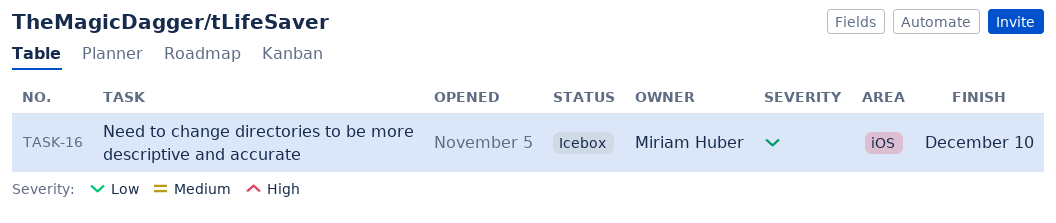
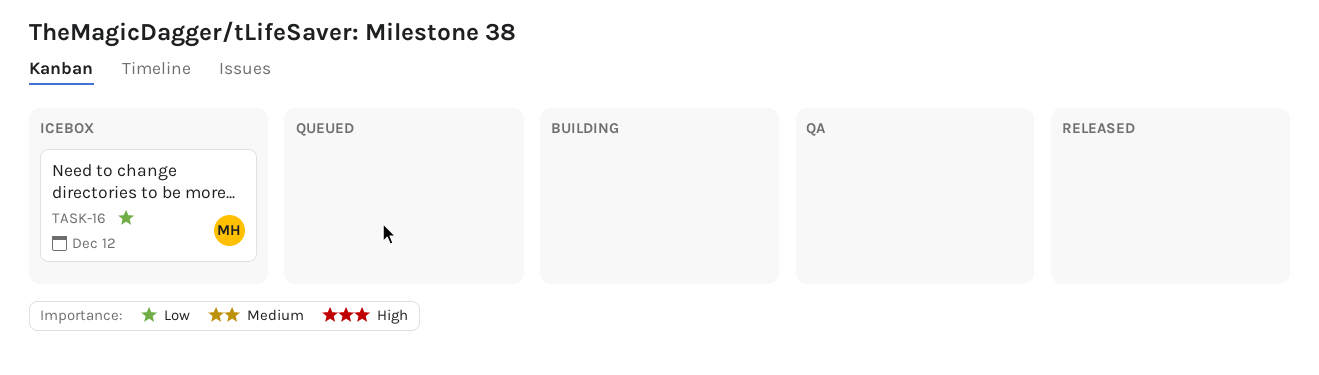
TASK-16, due: Dec 10 -> Dec 12

